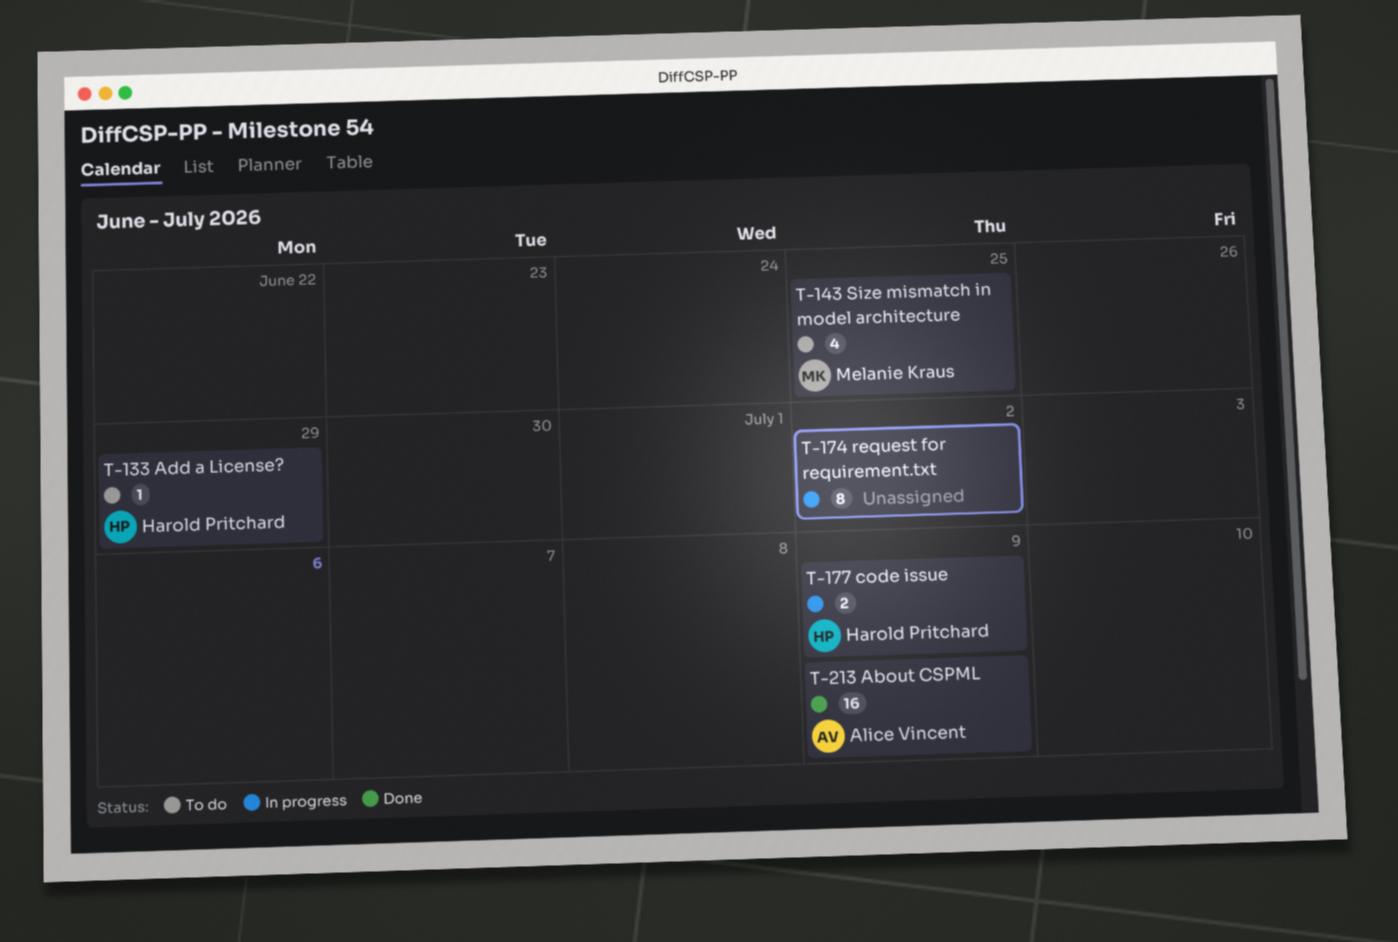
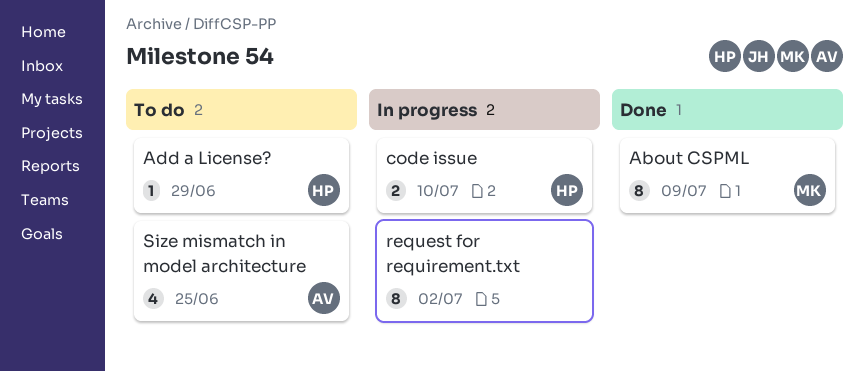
About CSPML, owner: Alice Vincent -> Melanie Kraus
About CSPML, estimate: 16 -> 8
code issue, due: Jul 9 -> Jul 10
Size mismatch in model architecture, owner: Melanie Kraus -> Alice Vincent

